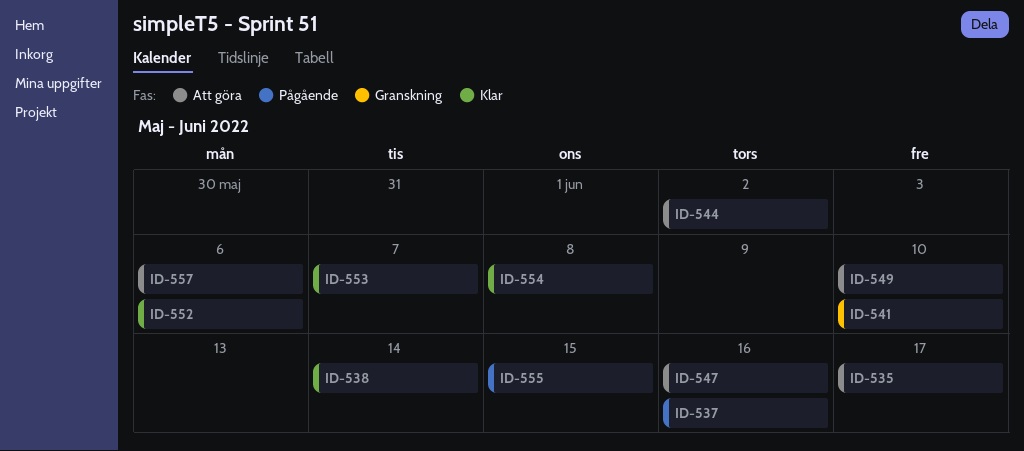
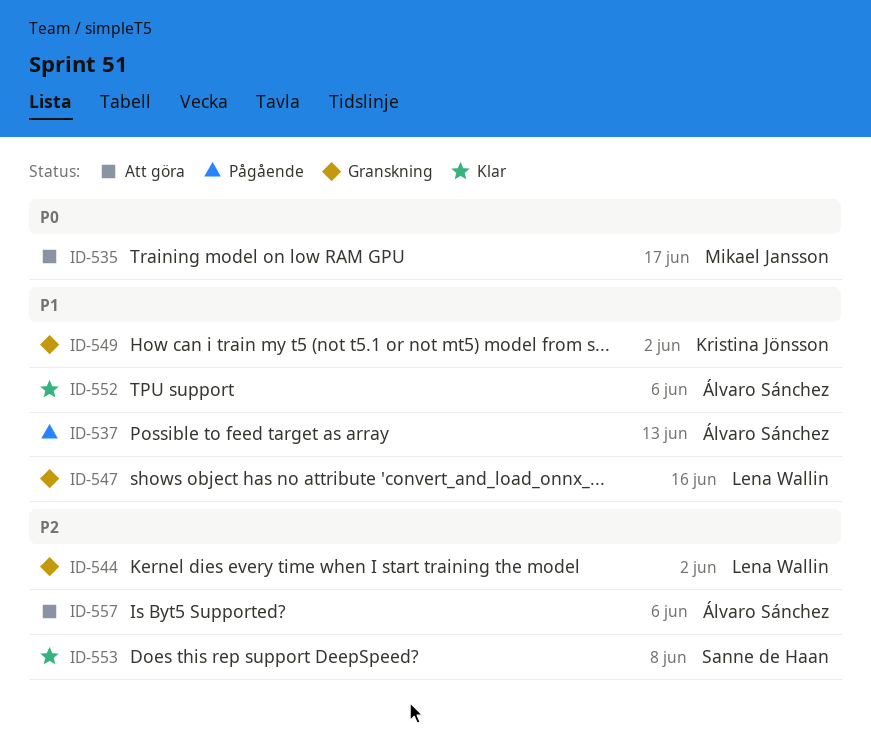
ID-537, due: Jun 16 -> Jun 13
ID-538: present -> none
ID-541: present -> none
ID-544, status: Att göra -> Granskning
ID-547, status: Att göra -> Granskning
ID-549, status: Att göra -> Granskning
ID-549, due: Jun 10 -> Jun 2
ID-553, due: Jun 7 -> Jun 8
ID-554: present -> none
ID-555: present -> none

